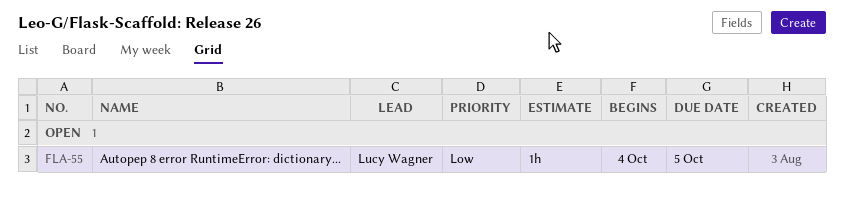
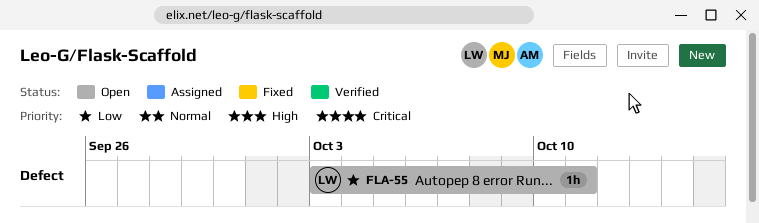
FLA-55, start: Oct 4 -> Oct 3
FLA-55, due: Oct 5 -> Oct 11

